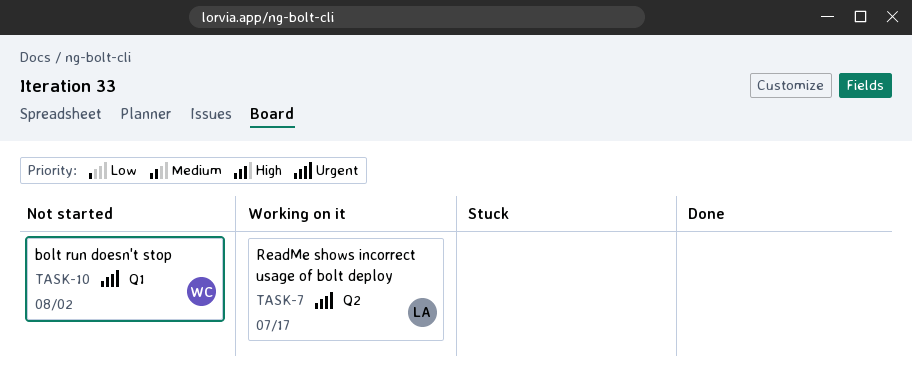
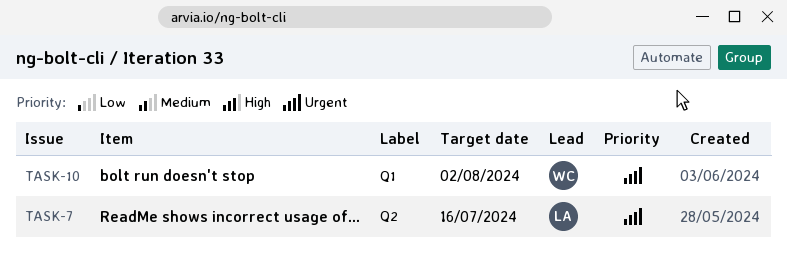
TASK-7, due: Jul 17 -> Jul 16

